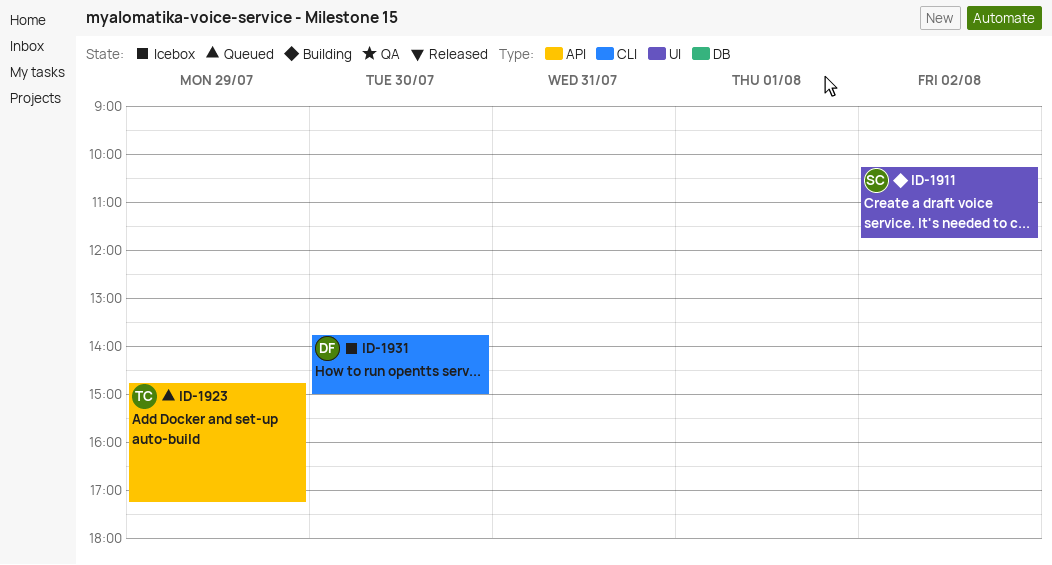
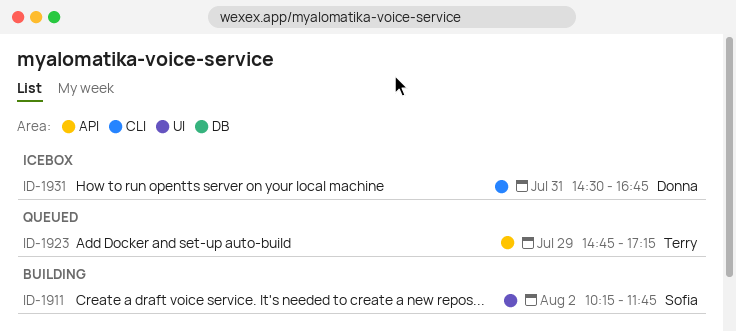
ID-1931, day: Jul 30 -> Jul 31
ID-1931, begins: 13:45 -> 14:30
ID-1931, ends: 15:00 -> 16:45

